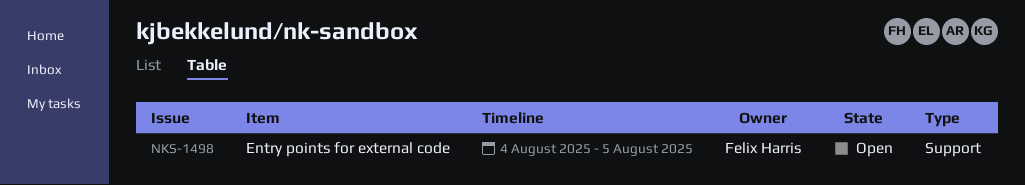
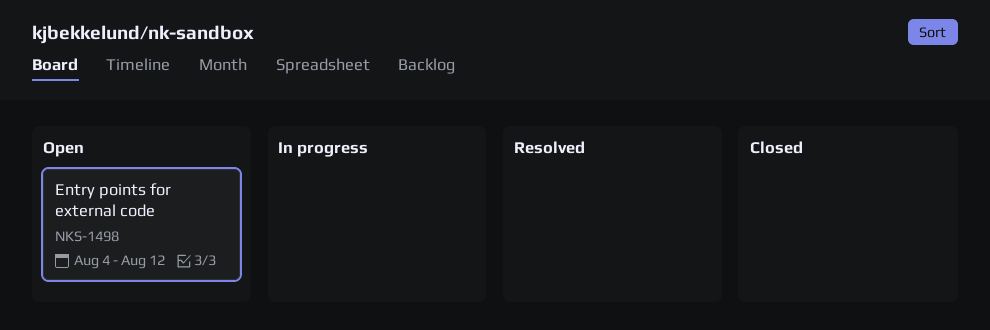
NKS-1498, due: Aug 5 -> Aug 12

